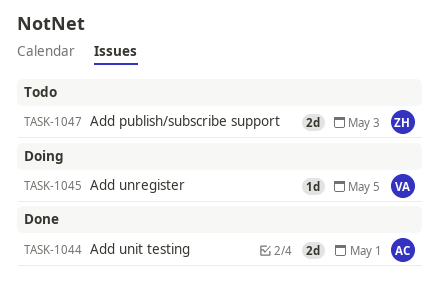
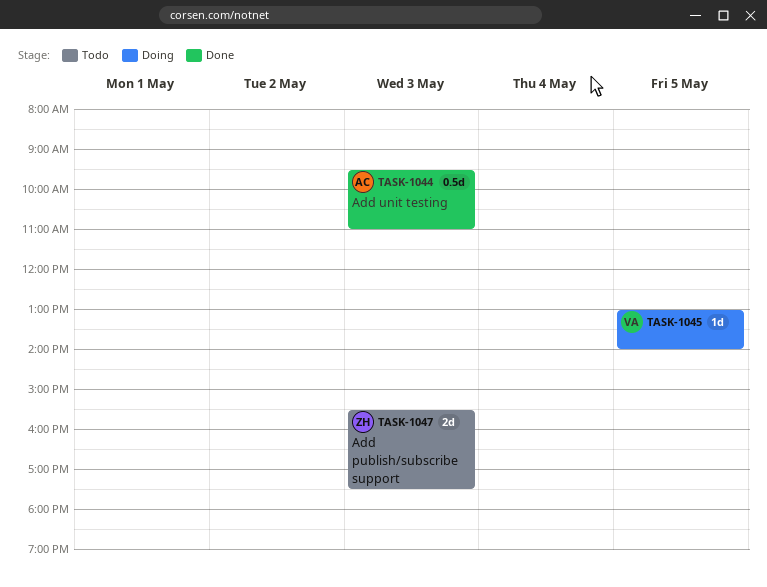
TASK-1044, estimate: 2d -> 0.5d
TASK-1044, day: May 1 -> May 3

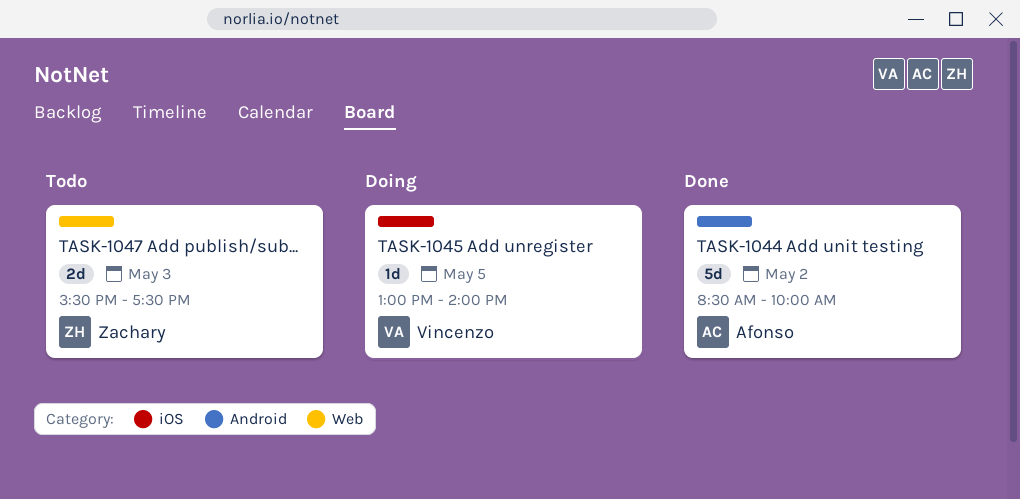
TASK-1044, estimate: 0.5d -> 5d
TASK-1044, day: May 3 -> May 2
TASK-1044, begins: 09:30 -> 08:30
TASK-1044, ends: 11:00 -> 10:00

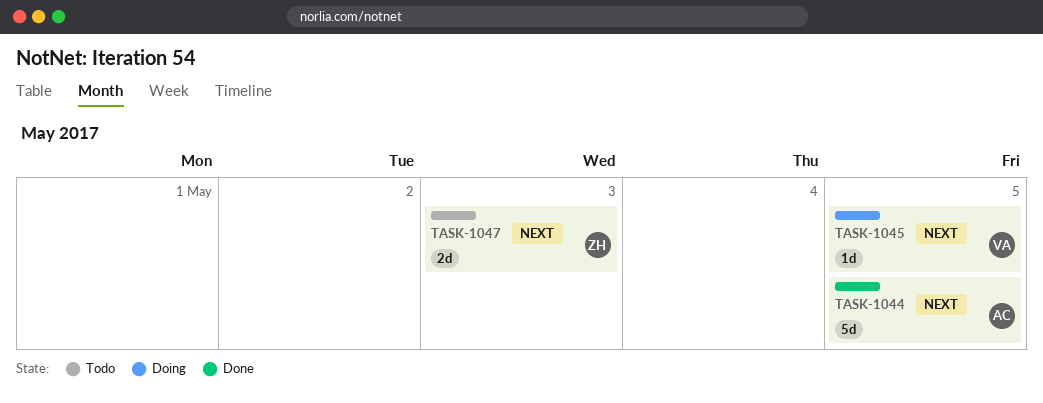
TASK-1044, day: May 2 -> May 5

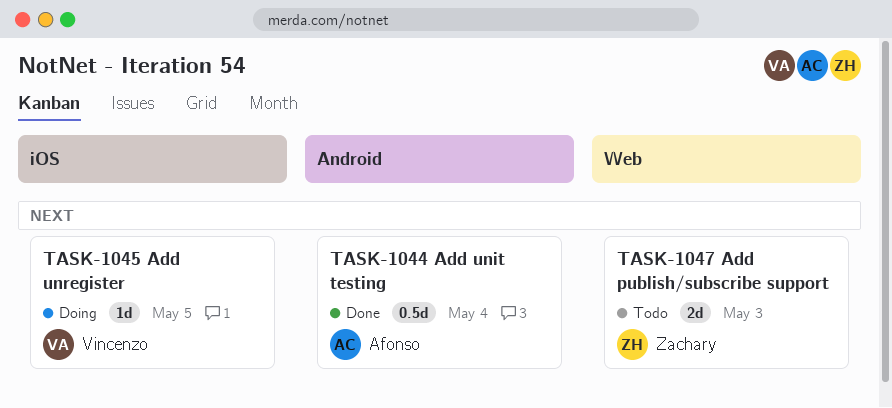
TASK-1044, estimate: 5d -> 0.5d
TASK-1044, day: May 5 -> May 4

